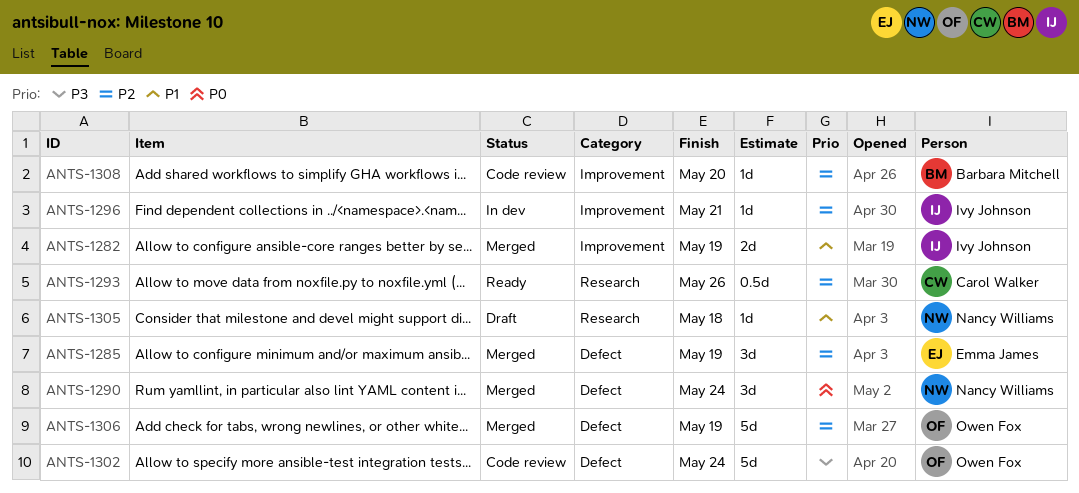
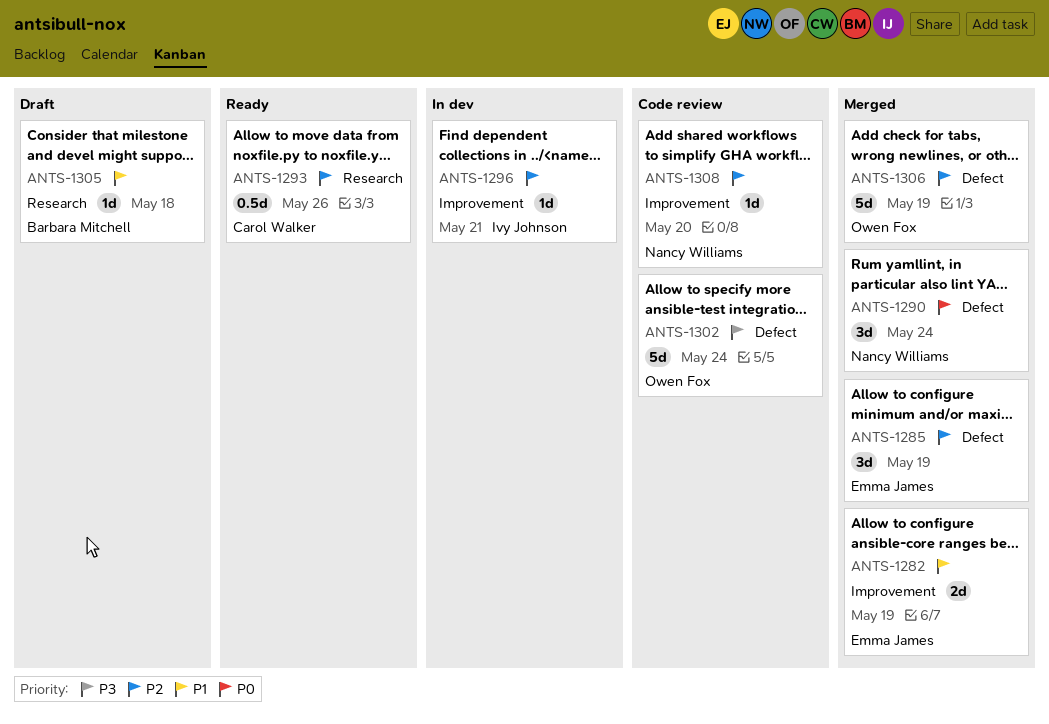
ANTS-1282, owner: Ivy Johnson -> Emma James
ANTS-1305, owner: Nancy Williams -> Barbara Mitchell
ANTS-1308, owner: Barbara Mitchell -> Nancy Williams

